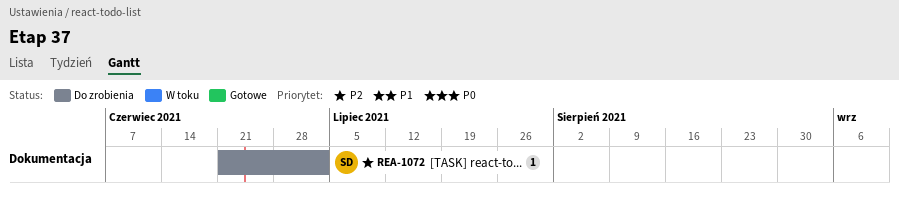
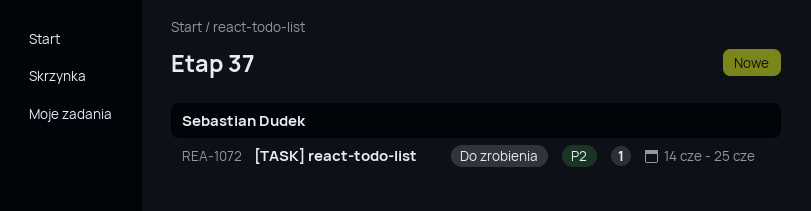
REA-1072, start: Jun 21 -> Jun 14
REA-1072, due: Jul 2 -> Jun 25

